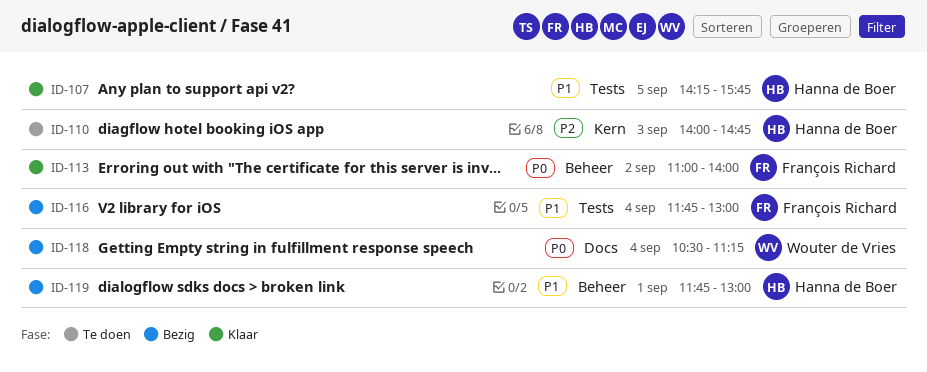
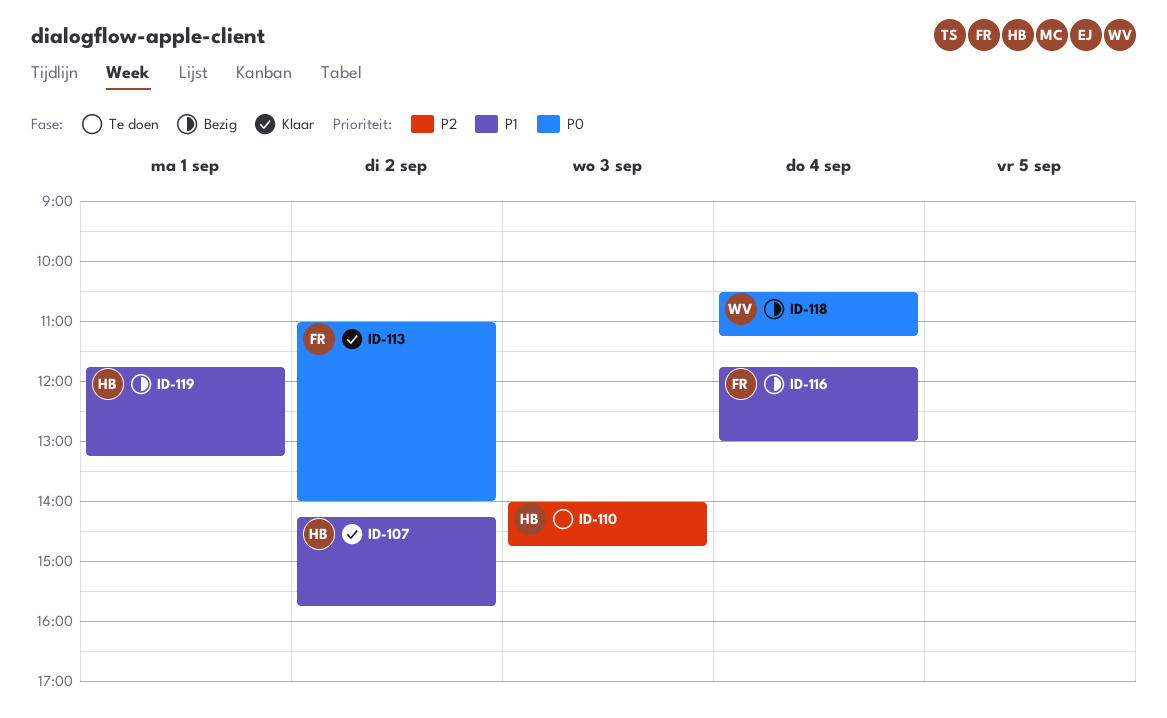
ID-107, day: Sep 5 -> Sep 2
ID-119, ends: 13:00 -> 13:15

